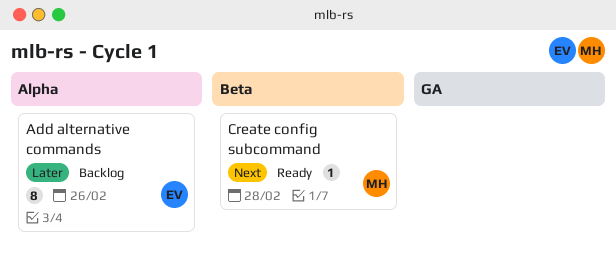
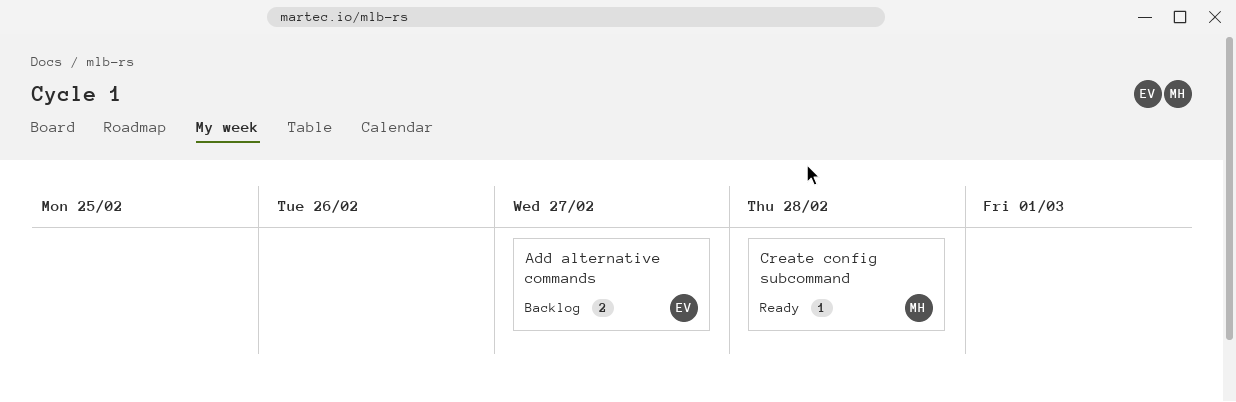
Add alternative commands, estimate: 8 -> 2
Add alternative commands, due: Feb 26 -> Feb 27

